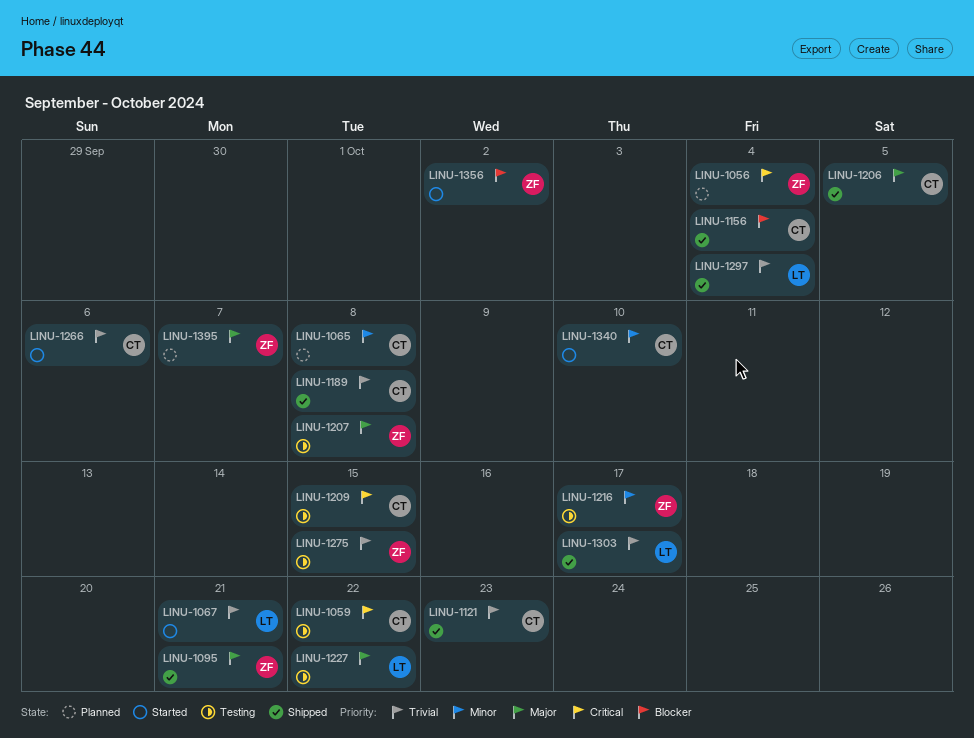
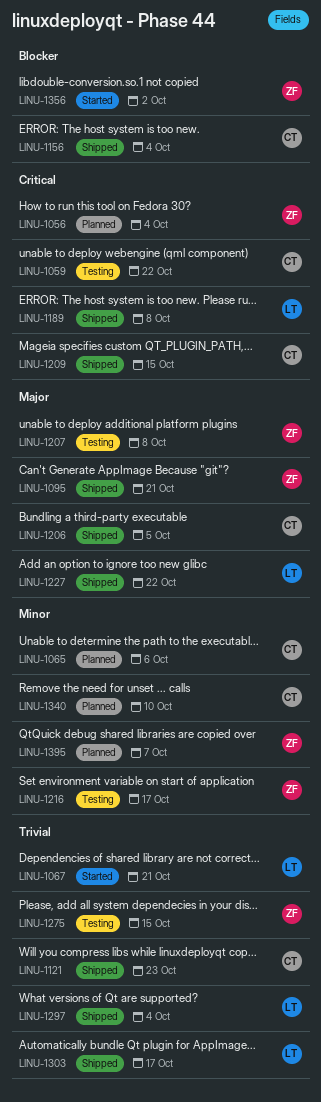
LINU-1065, due: Oct 8 -> Oct 6
LINU-1189, owner: CT -> LT
LINU-1189, priority: Trivial -> Critical
LINU-1209, status: Testing -> Shipped
LINU-1227, status: Testing -> Shipped
LINU-1266: present -> none
LINU-1340, status: Started -> Planned
LINU-1395, priority: Major -> Minor

